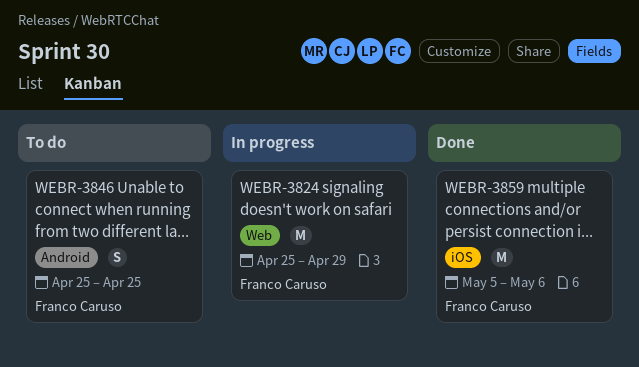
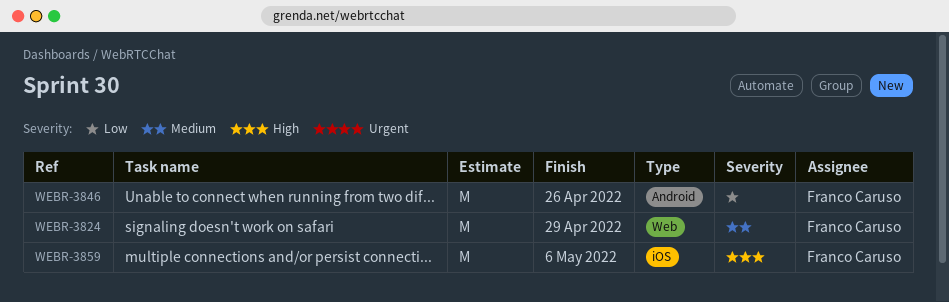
WEBR-3846, estimate: S -> M
WEBR-3846, due: Apr 25 -> Apr 26

